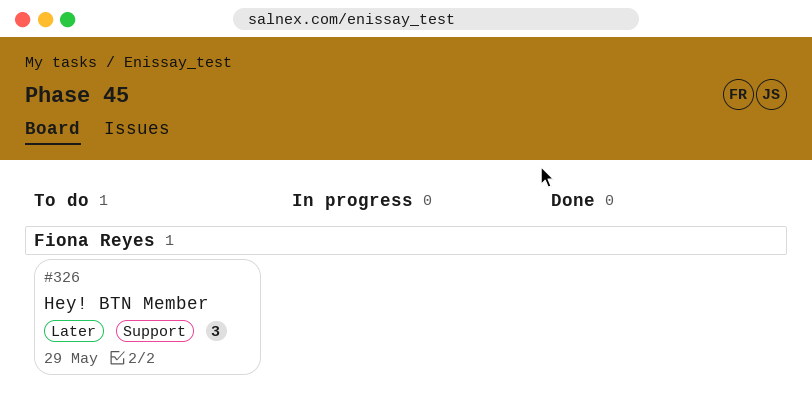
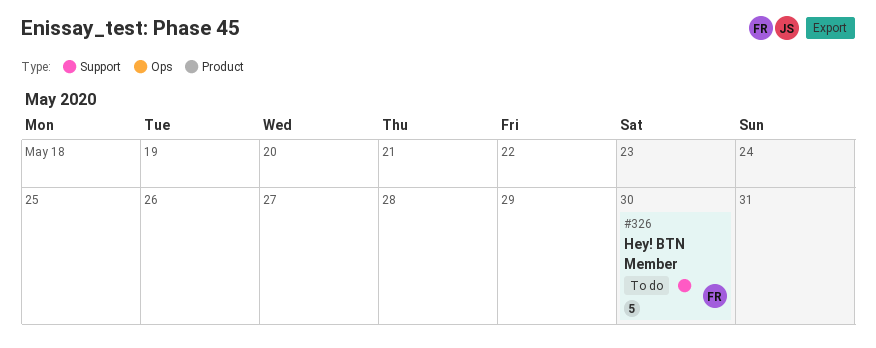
#326, estimate: 3 -> 5
#326, due: May 29 -> May 30

